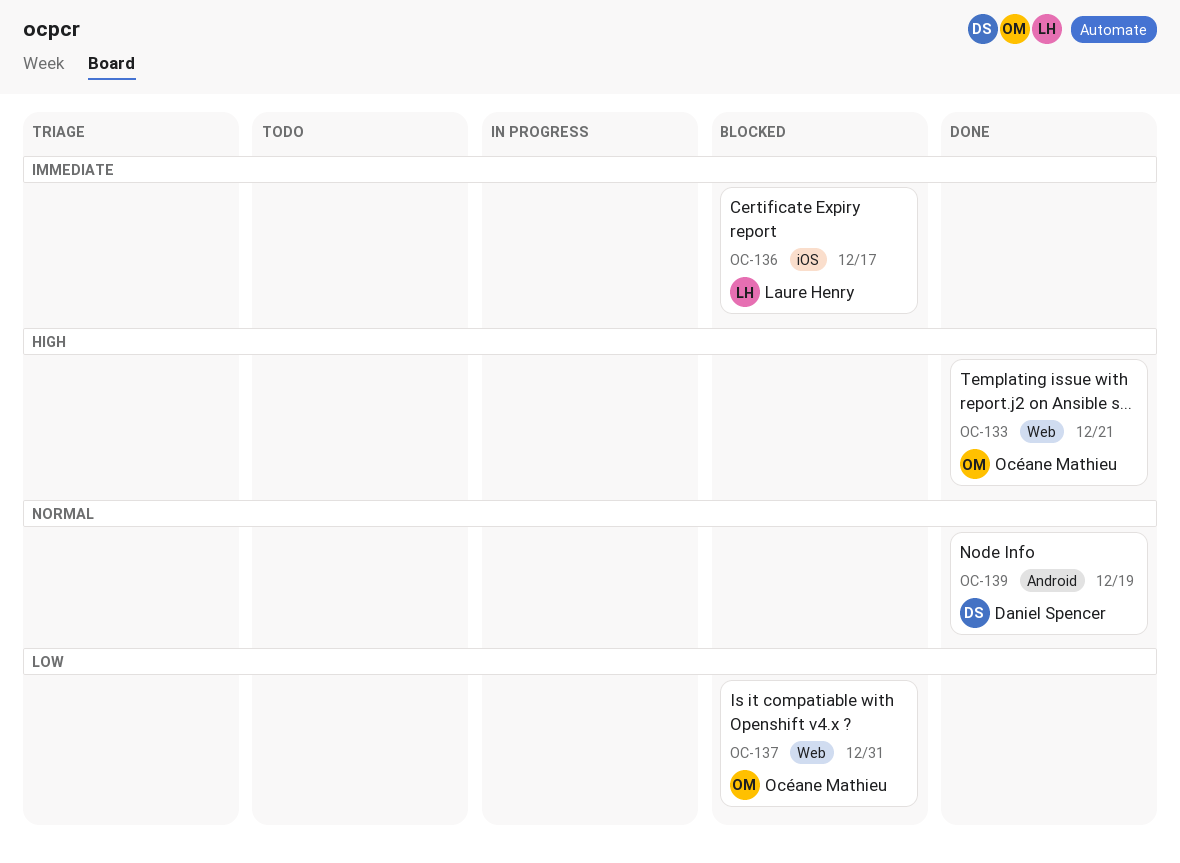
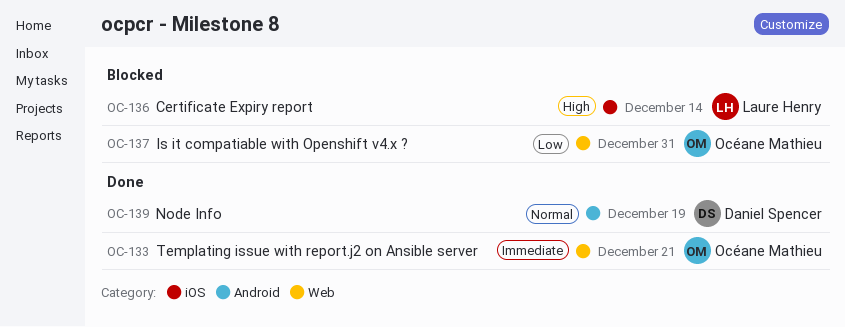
OC-133, priority: High -> Immediate
OC-136, priority: Immediate -> High
OC-136, due: Dec 17 -> Dec 14

